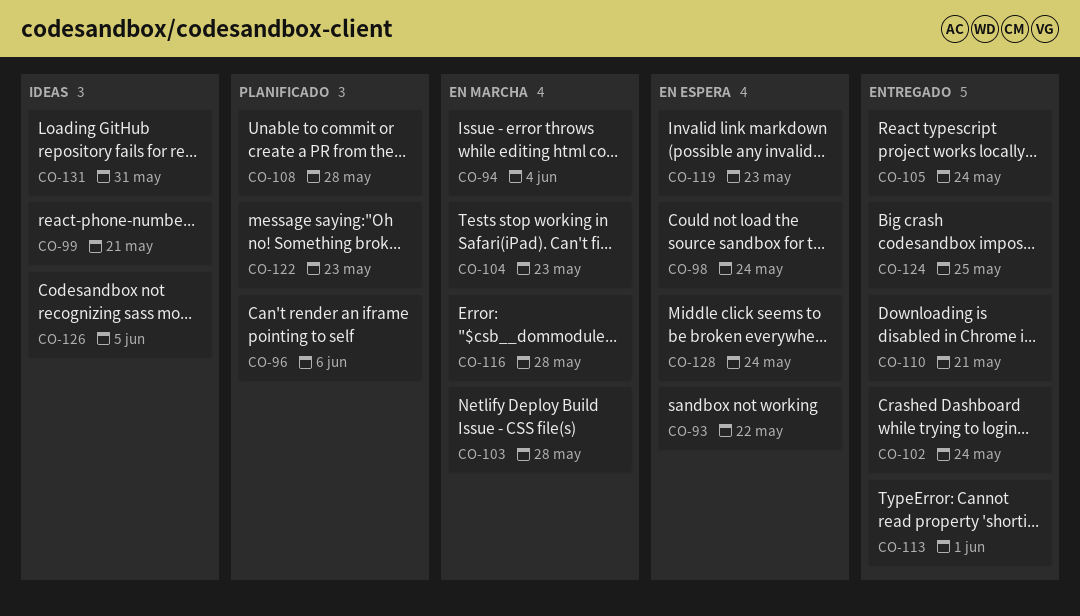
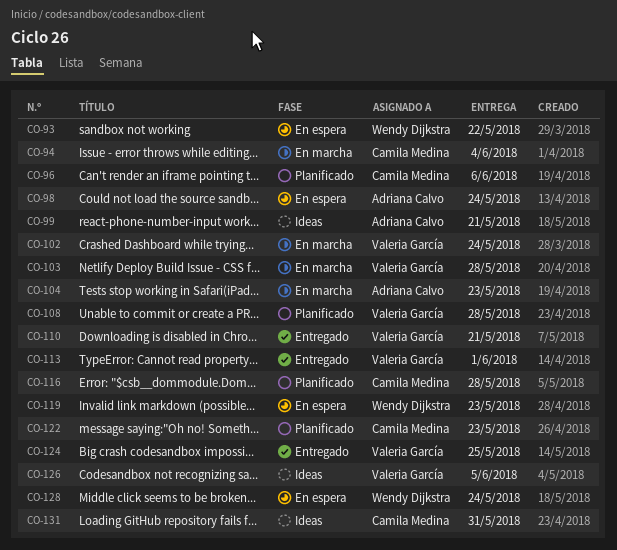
CO-102, status: Entregado -> En marcha
CO-105: present -> none
CO-116, status: En marcha -> Planificado

